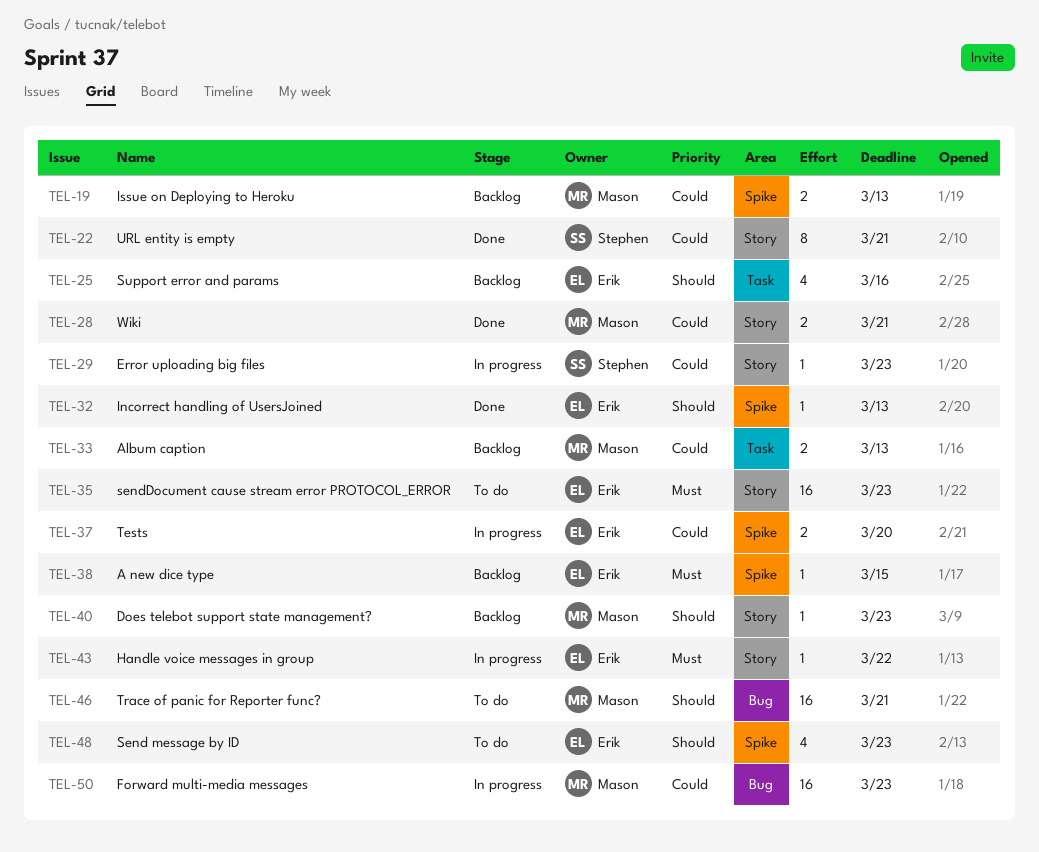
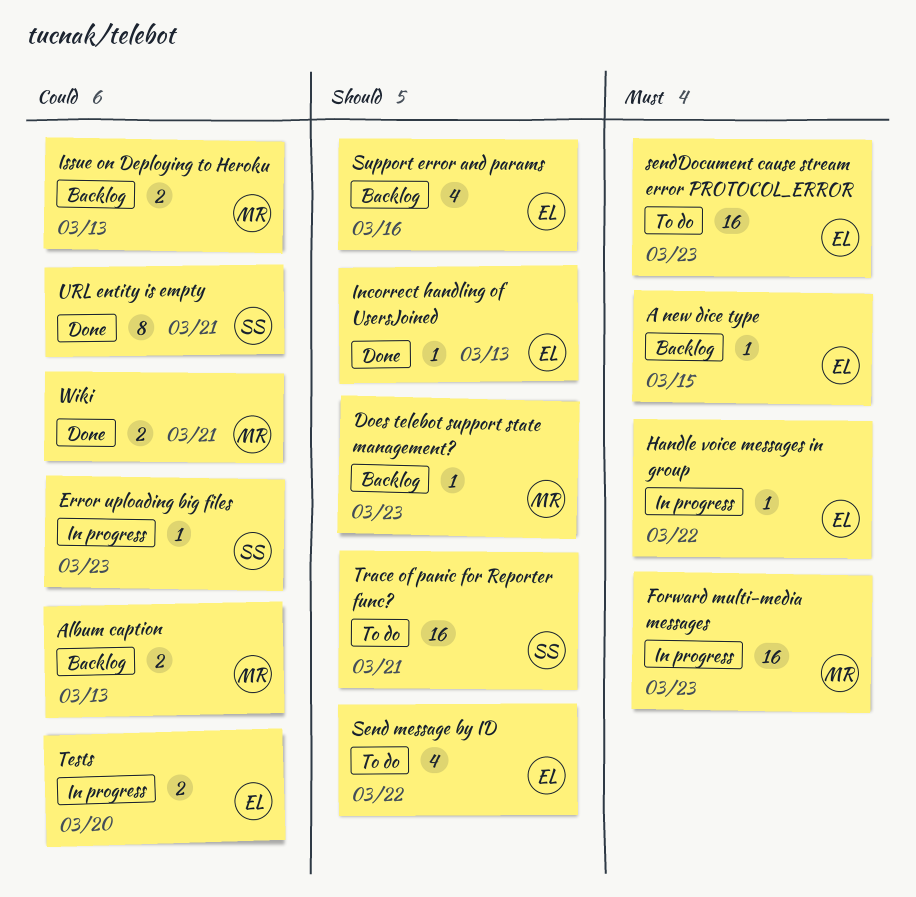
Forward multi-media messages, priority: Could -> Must
Send message by ID, due: Mar 23 -> Mar 22
Trace of panic for Reporter func?, owner: Mason -> Stephen

